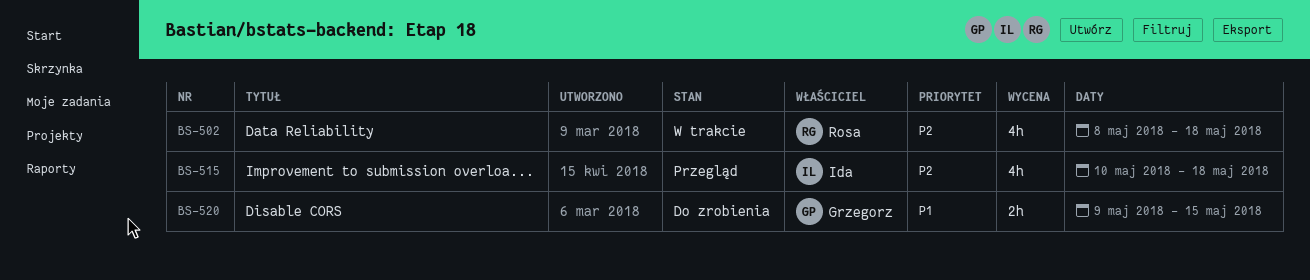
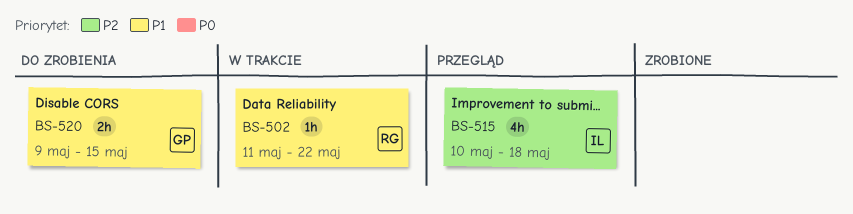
BS-502, priority: P2 -> P1
BS-502, estimate: 4h -> 1h
BS-502, start: May 8 -> May 11
BS-502, due: May 18 -> May 22

